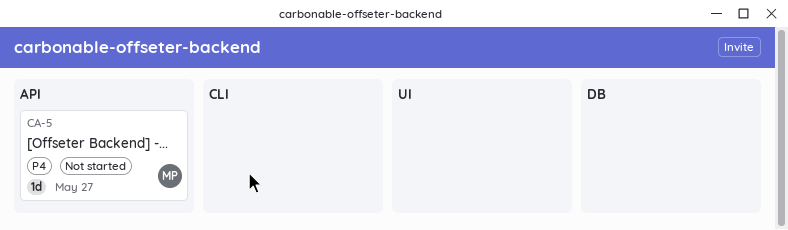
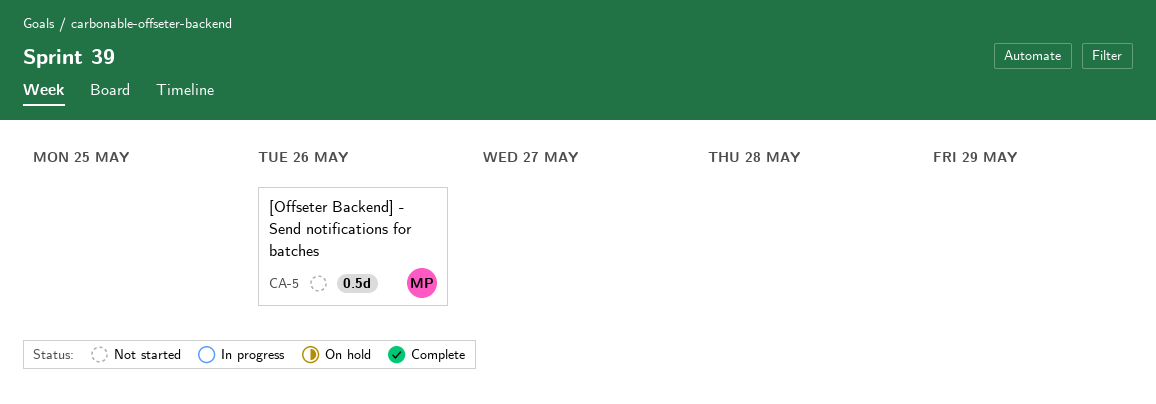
CA-5, estimate: 1d -> 0.5d
CA-5, due: May 27 -> May 26

